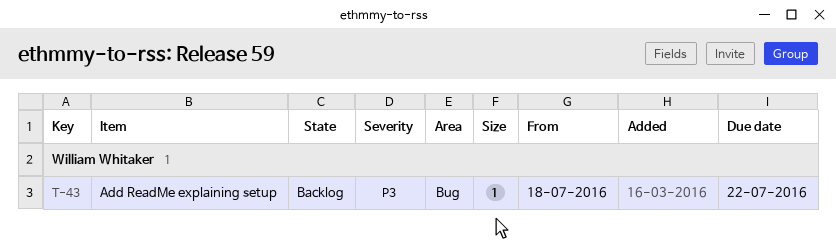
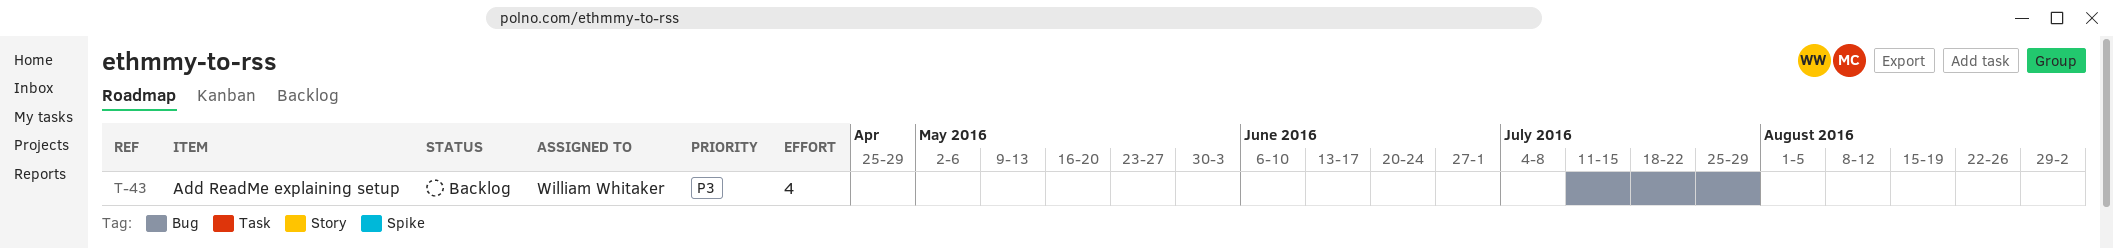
T-43, estimate: 1 -> 4
T-43, start: Jul 18 -> Jul 11
T-43, due: Jul 22 -> Jul 29

